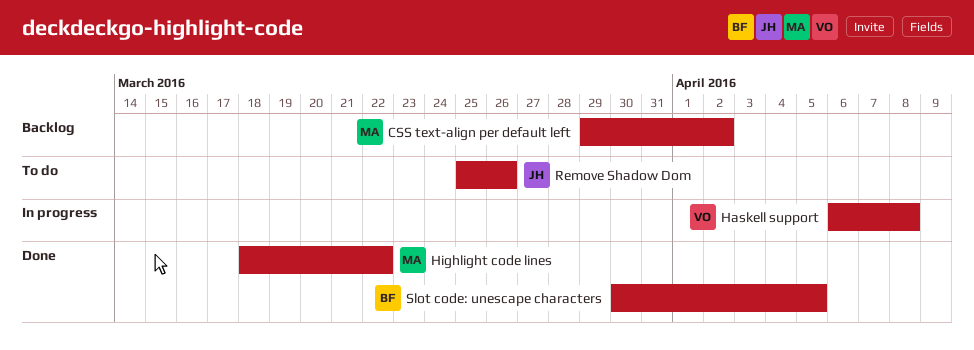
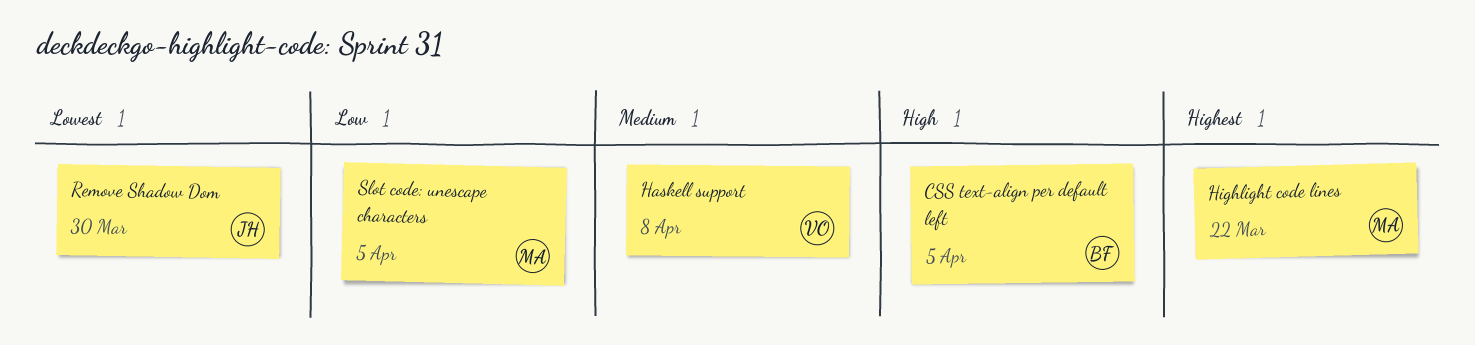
CSS text-align per default left, owner: MA -> BF
CSS text-align per default left, due: Apr 2 -> Apr 5
Remove Shadow Dom, due: Mar 26 -> Mar 30
Slot code: unescape characters, owner: BF -> MA

